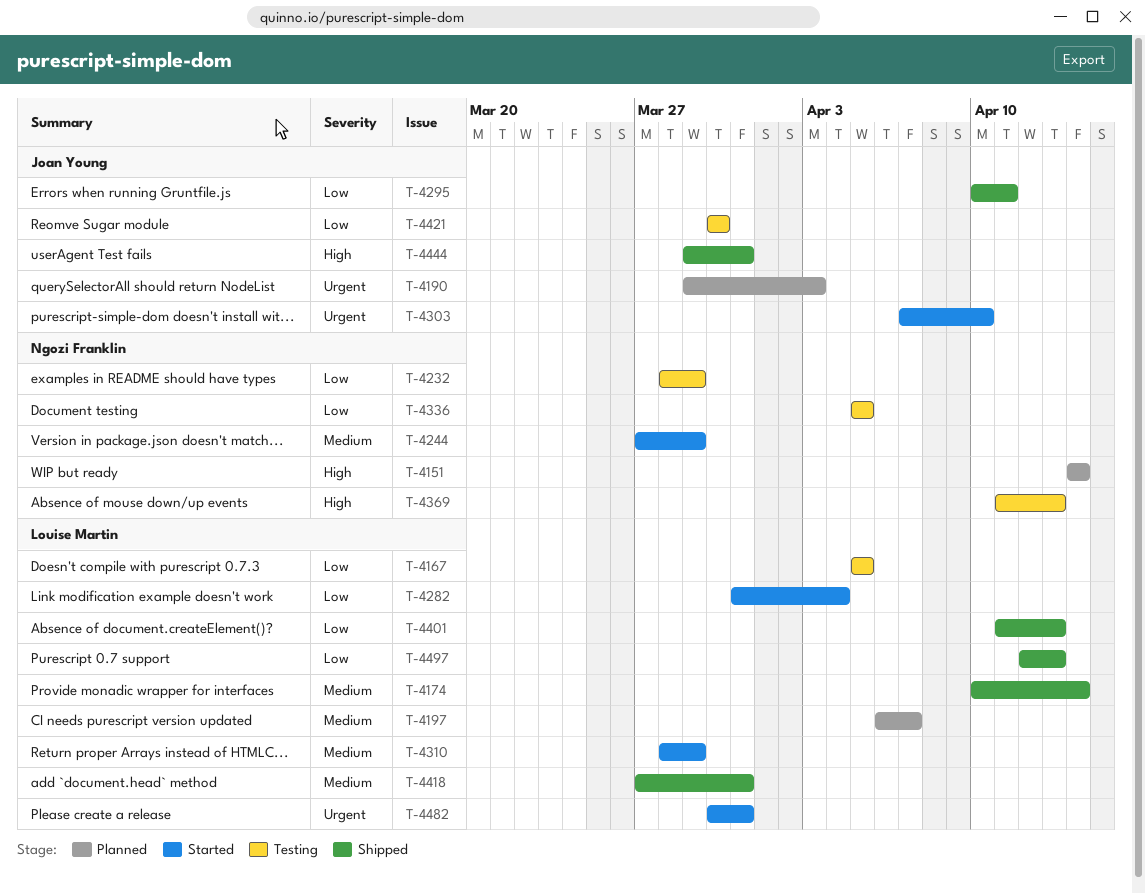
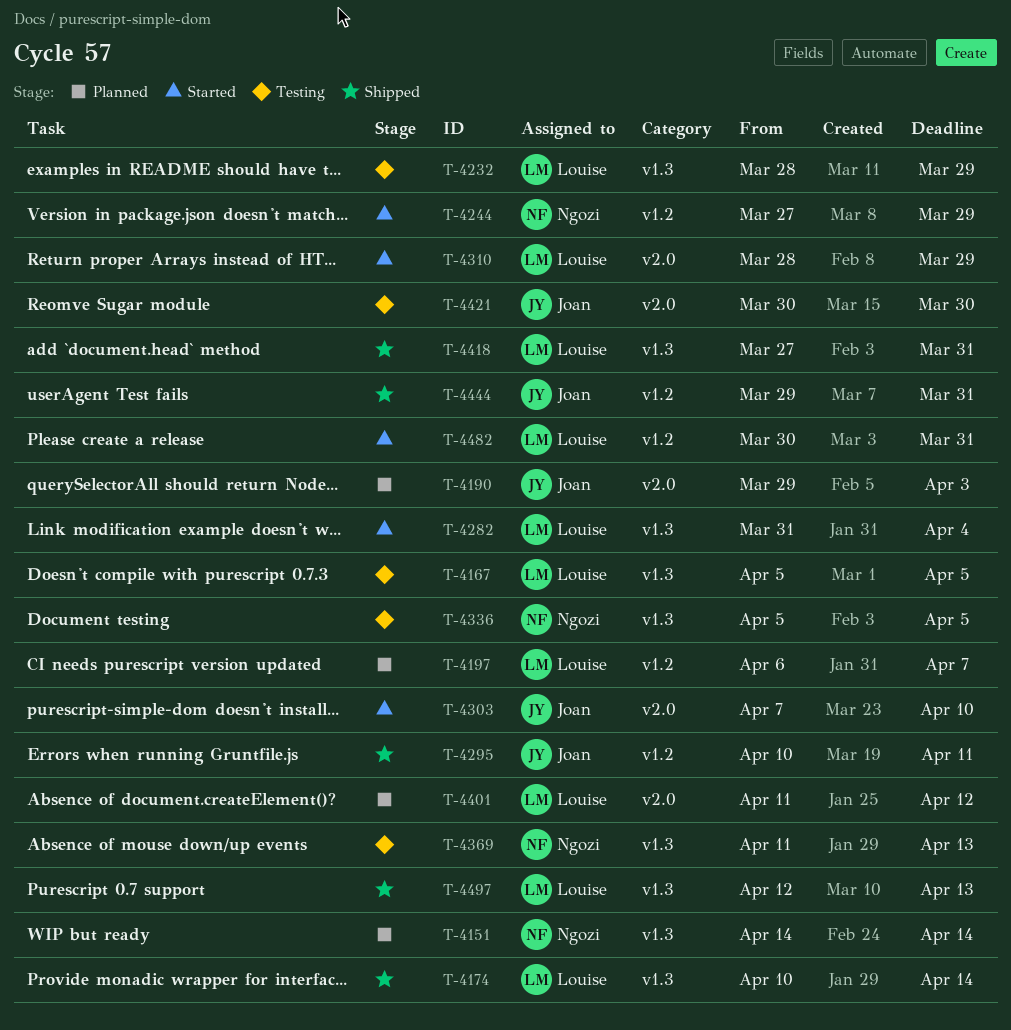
T-4232, owner: Ngozi Franklin -> Louise Martin
T-4401, status: Shipped -> Planned
T-4401, due: Apr 13 -> Apr 12

